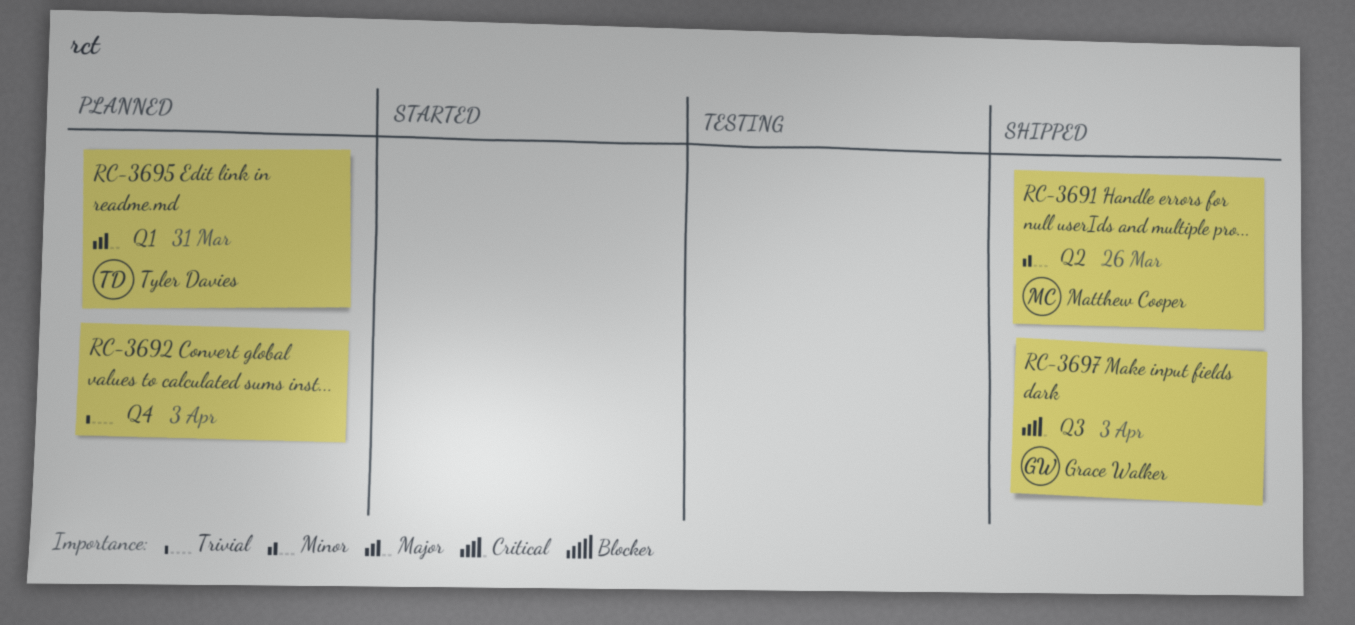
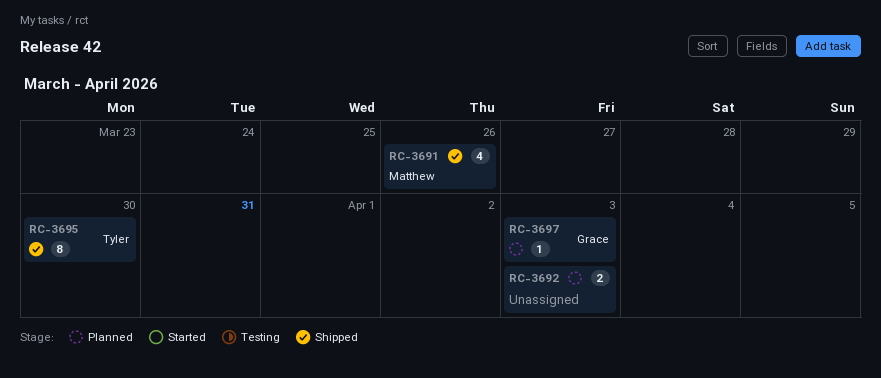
RC-3695, status: Planned -> Shipped
RC-3695, due: Mar 31 -> Mar 30
RC-3697, status: Shipped -> Planned

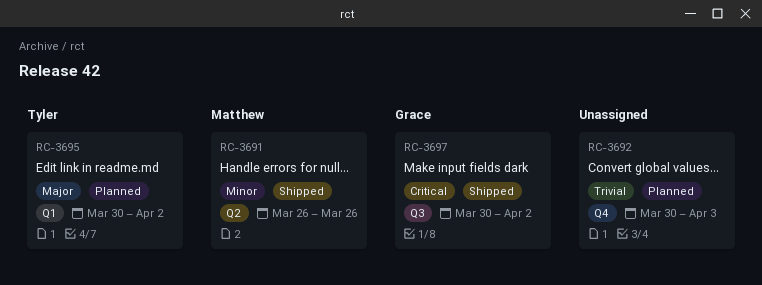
RC-3695, status: Shipped -> Planned
RC-3695, due: Mar 30 -> Apr 2
RC-3697, status: Planned -> Shipped
RC-3697, due: Apr 3 -> Apr 2

